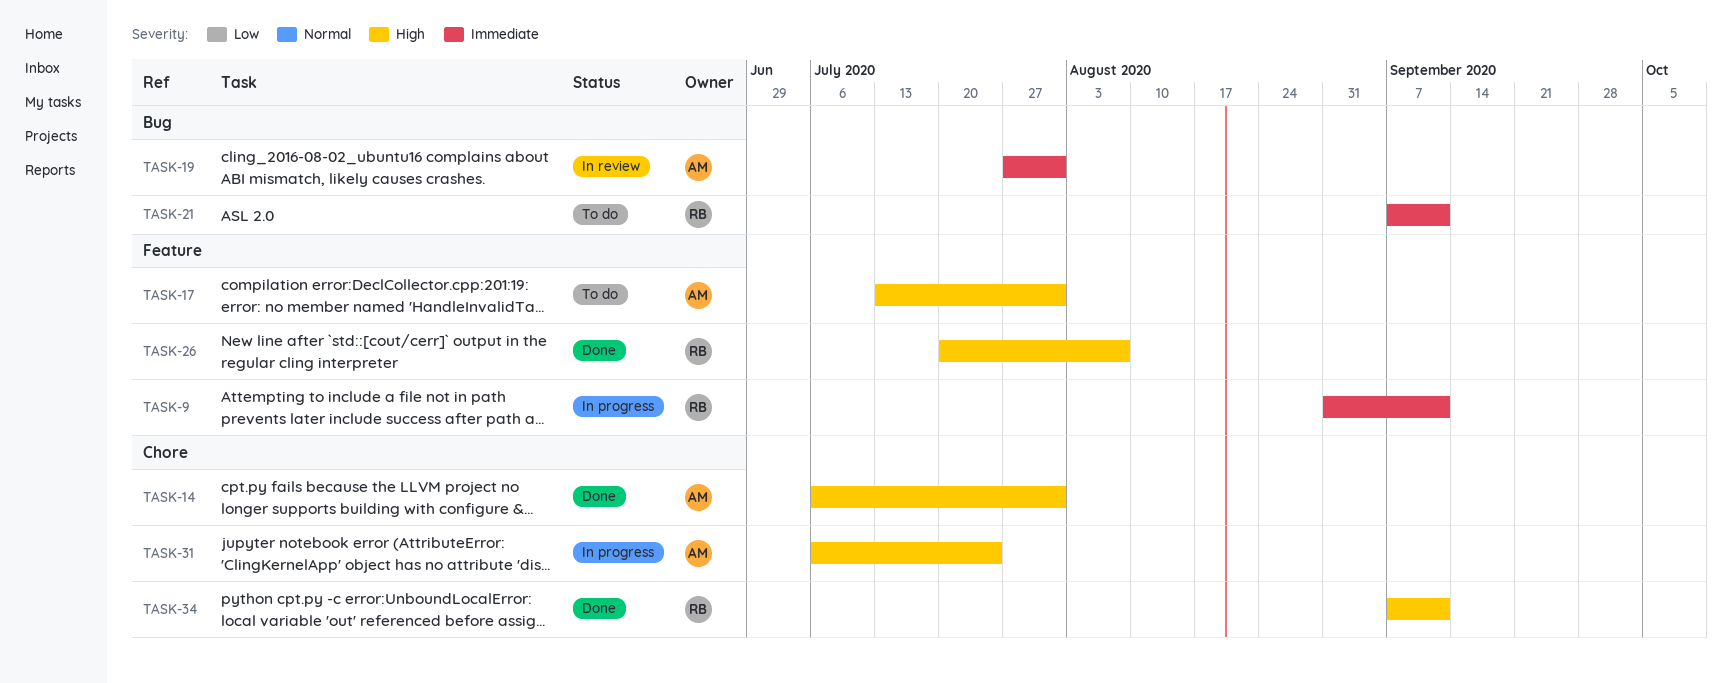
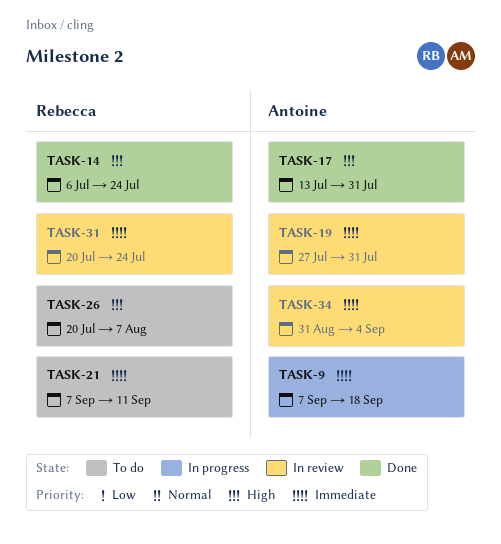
TASK-9, owner: Rebecca -> Antoine
TASK-9, start: Aug 31 -> Sep 7
TASK-9, due: Sep 11 -> Sep 18
TASK-14, owner: Antoine -> Rebecca
TASK-14, due: Jul 31 -> Jul 24
TASK-17, status: To do -> Done
TASK-26, status: Done -> To do
TASK-31, status: In progress -> In review
TASK-31, owner: Antoine -> Rebecca
TASK-31, priority: High -> Immediate
TASK-31, start: Jul 6 -> Jul 20
TASK-34, status: Done -> In review
TASK-34, owner: Rebecca -> Antoine
TASK-34, priority: High -> Immediate
TASK-34, start: Sep 7 -> Aug 31
TASK-34, due: Sep 11 -> Sep 4

